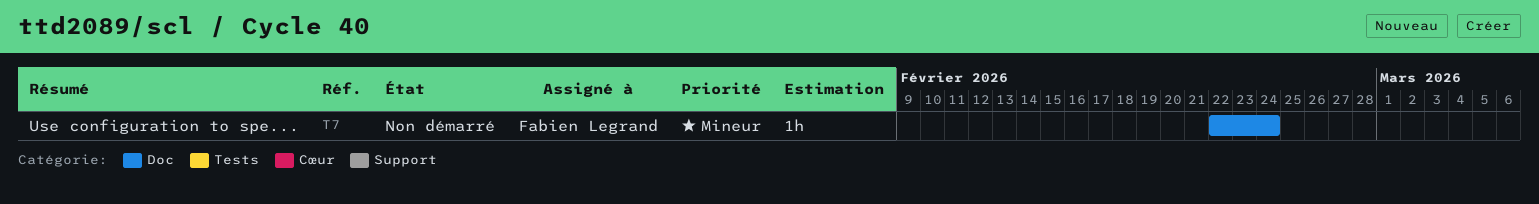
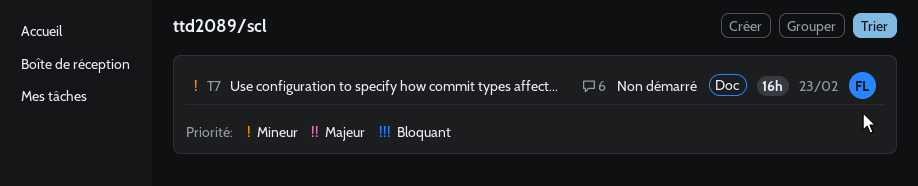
T7, estimate: 1h -> 16h
T7, due: Feb 24 -> Feb 23

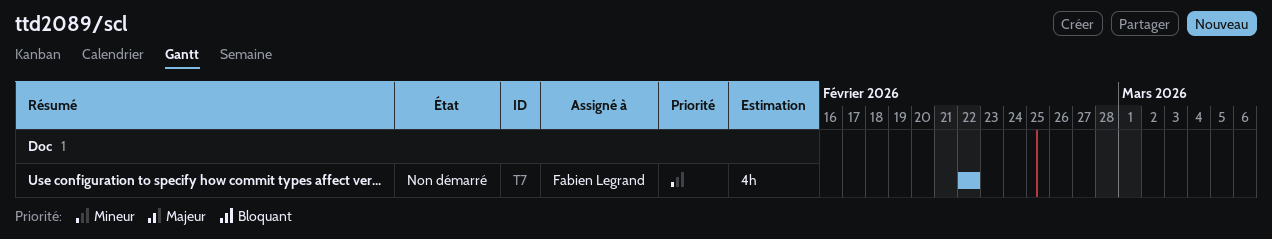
T7, estimate: 16h -> 4h
T7, due: Feb 23 -> Feb 22

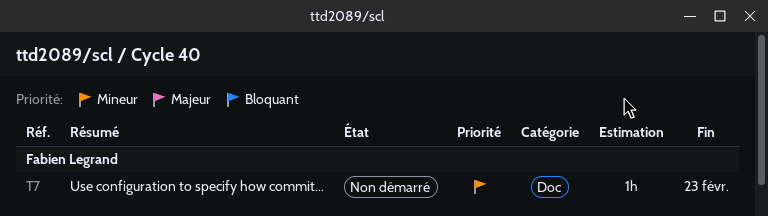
T7, estimate: 4h -> 1h
T7, due: Feb 22 -> Feb 23

